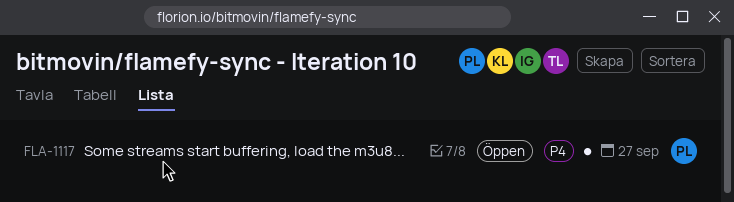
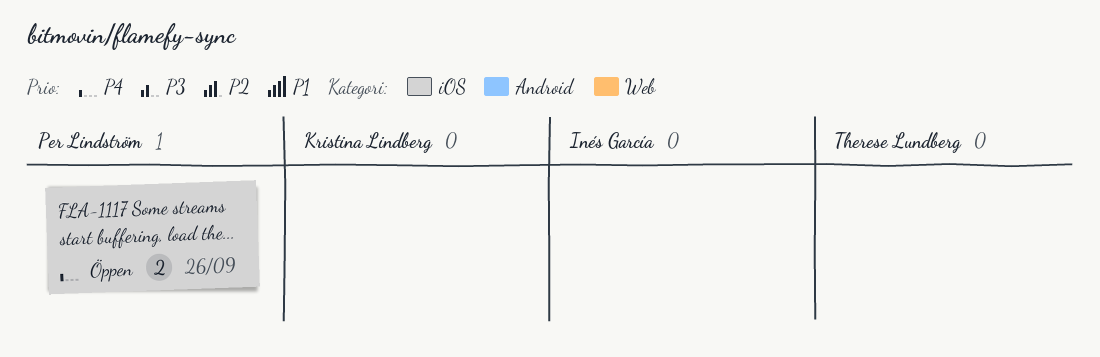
FLA-1117, estimate: 1 -> 2
FLA-1117, due: Sep 27 -> Sep 26

